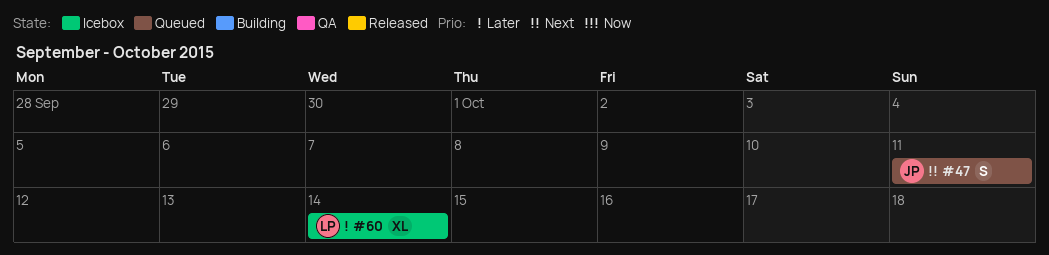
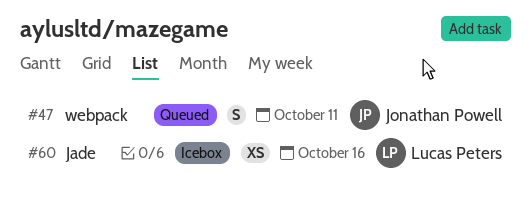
#60, estimate: XL -> XS
#60, due: Oct 14 -> Oct 16

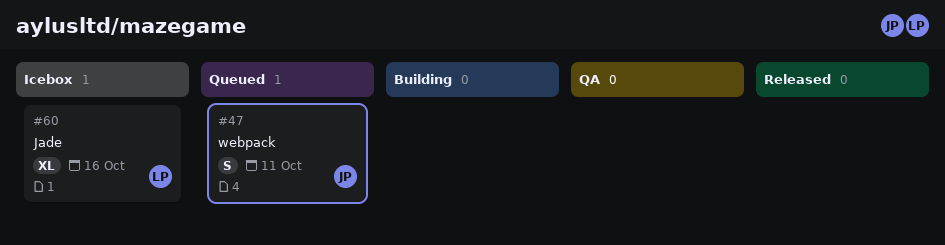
#60, estimate: XS -> XL

